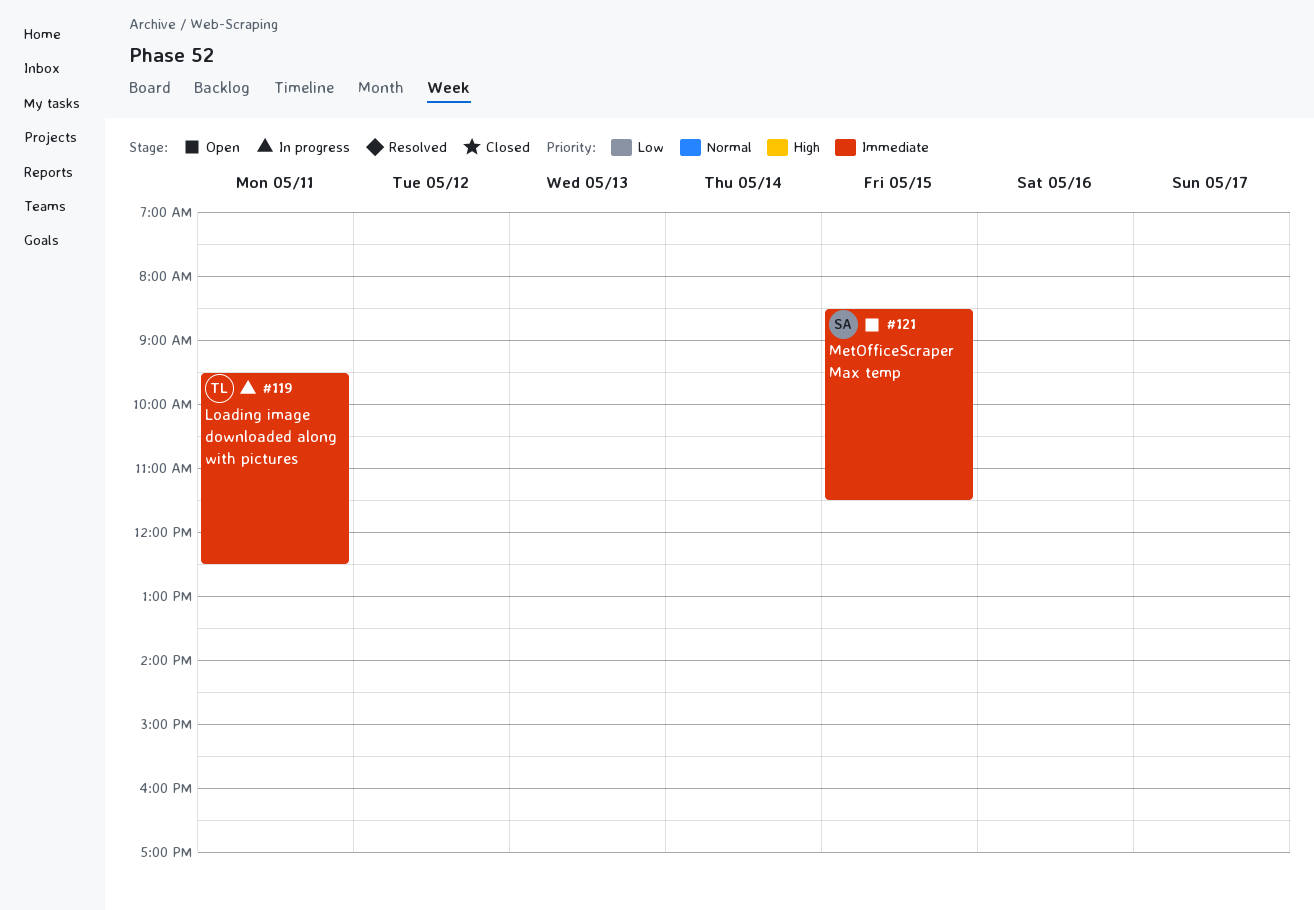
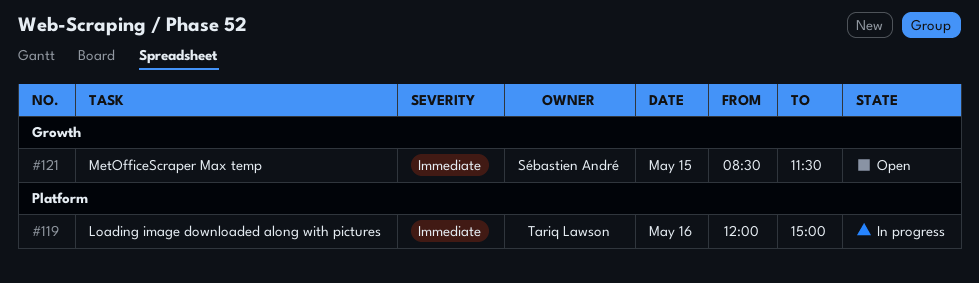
#119, day: May 11 -> May 16
#119, begins: 09:30 -> 12:00
#119, ends: 12:30 -> 15:00

